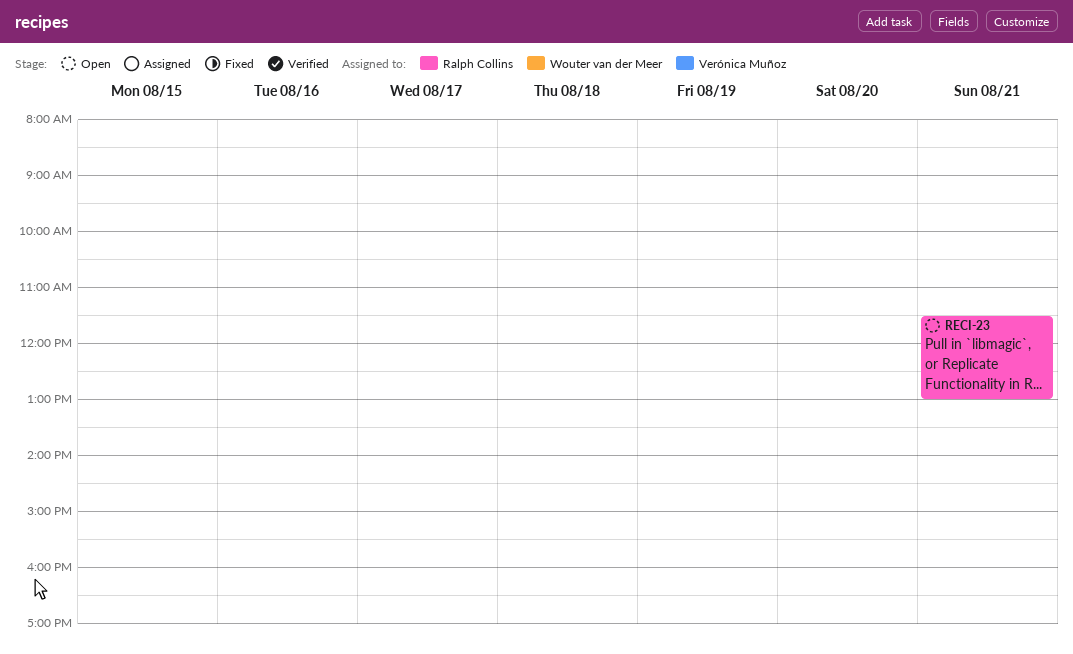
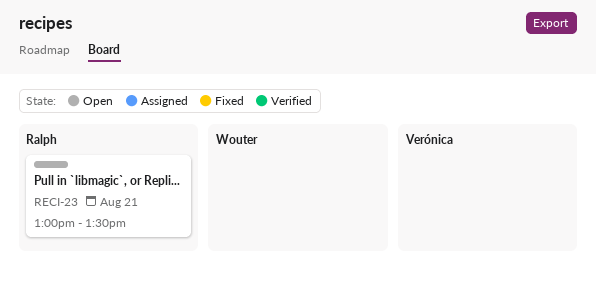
RECI-23, begins: 11:30 -> 13:00
RECI-23, ends: 13:00 -> 13:30

